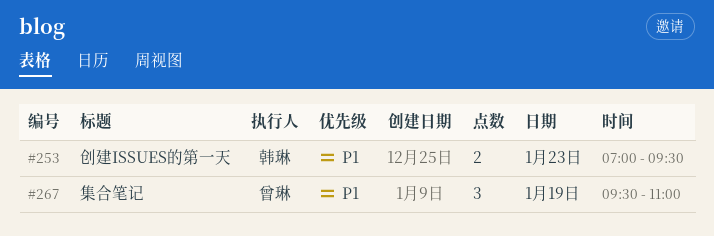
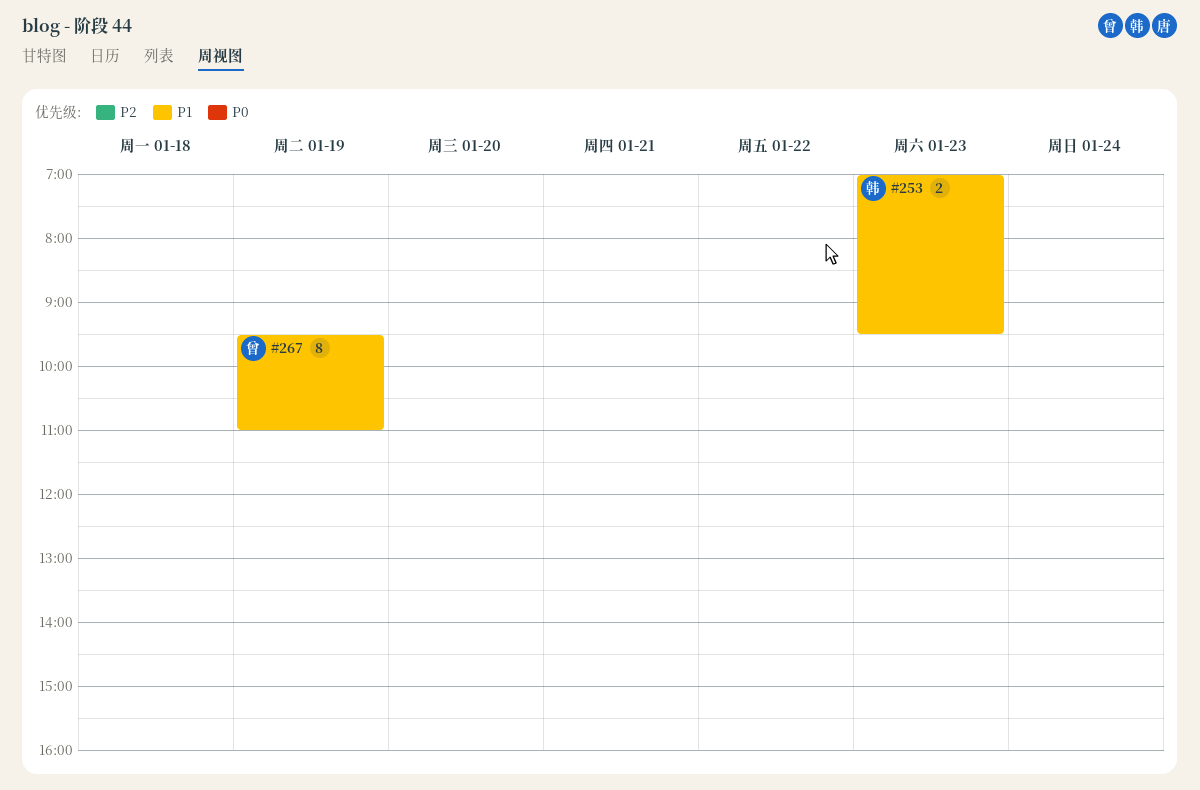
#267, estimate: 3 -> 8

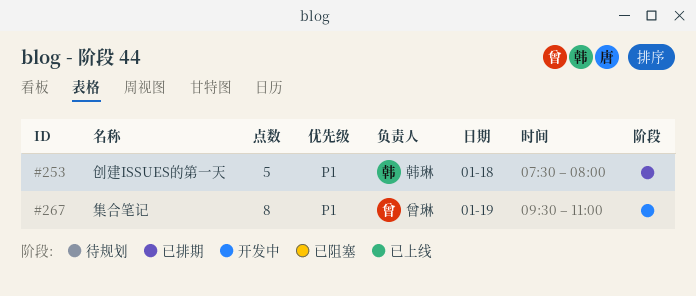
#253, estimate: 2 -> 5
#253, day: Jan 23 -> Jan 18
#253, begins: 07:00 -> 07:30
#253, ends: 09:30 -> 08:00

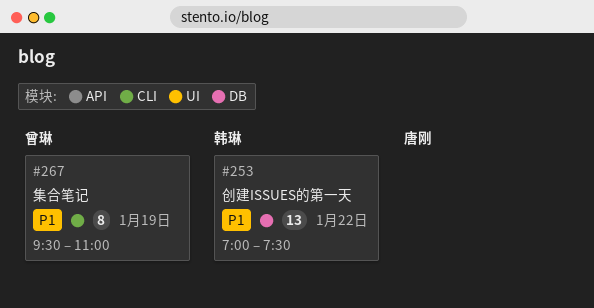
#253, estimate: 5 -> 13
#253, day: Jan 18 -> Jan 22
#253, begins: 07:30 -> 07:00
#253, ends: 08:00 -> 07:30

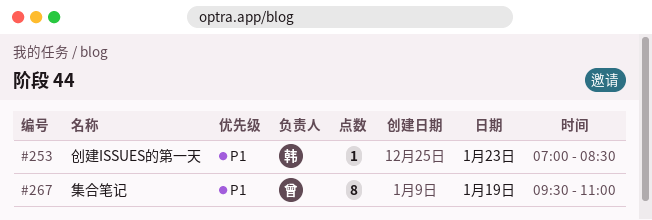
#253, estimate: 13 -> 1
#253, day: Jan 22 -> Jan 23
#253, ends: 07:30 -> 08:30

